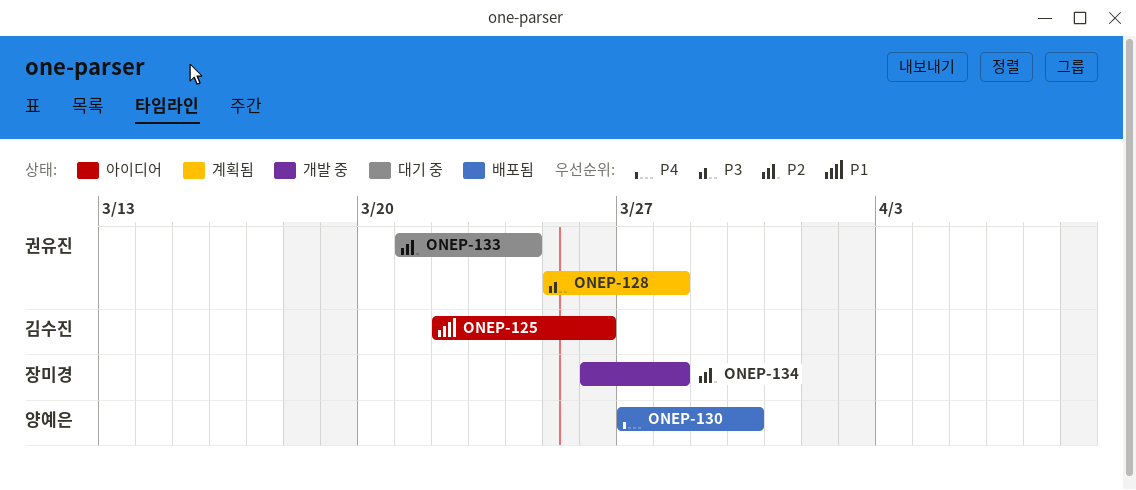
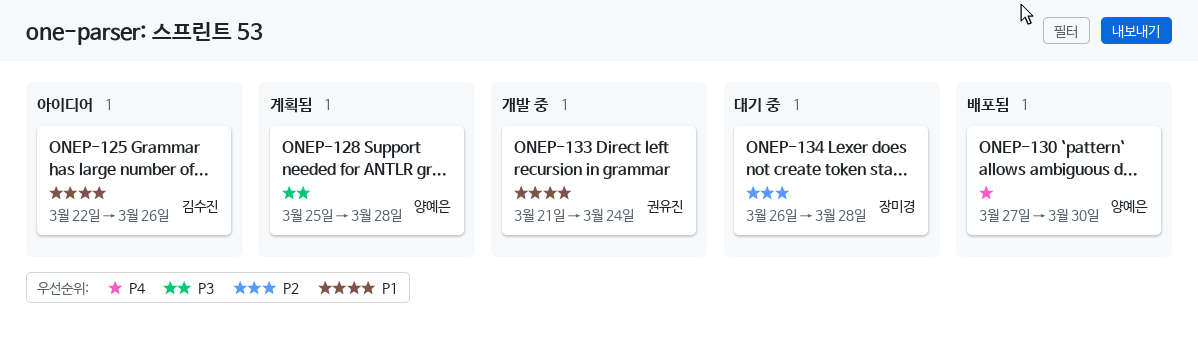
ONEP-128, owner: 권유진 -> 양예은
ONEP-133, status: 대기 중 -> 개발 중
ONEP-133, priority: P2 -> P1
ONEP-134, status: 개발 중 -> 대기 중

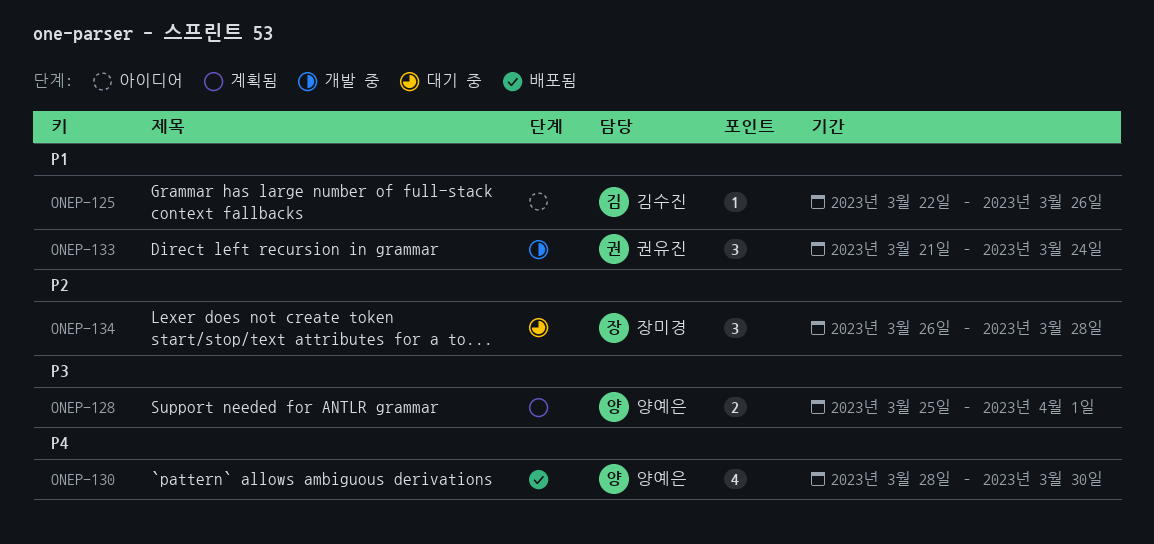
ONEP-128, due: Mar 28 -> Apr 1
ONEP-130, start: Mar 27 -> Mar 28

